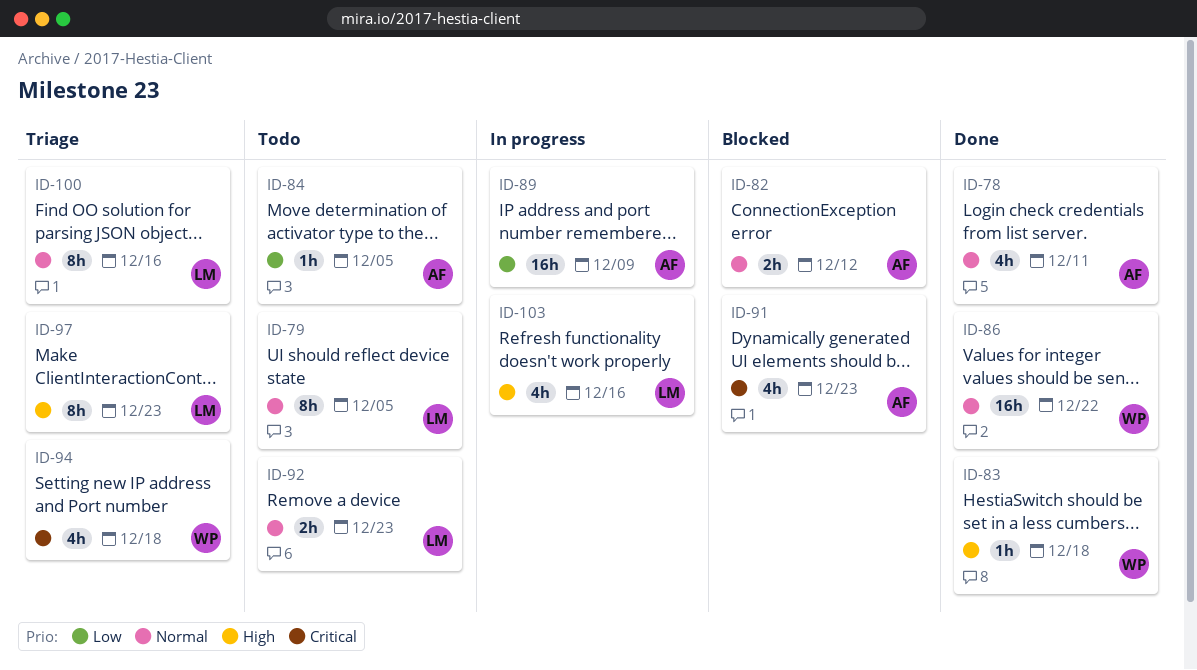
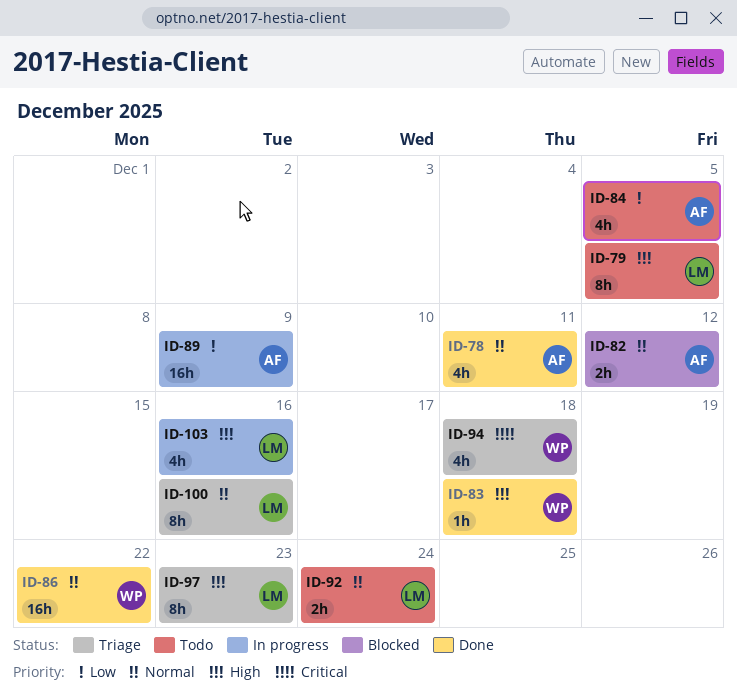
ID-79, priority: Normal -> High
ID-84, estimate: 1h -> 4h
ID-91: present -> none
ID-92, due: Dec 23 -> Dec 24

